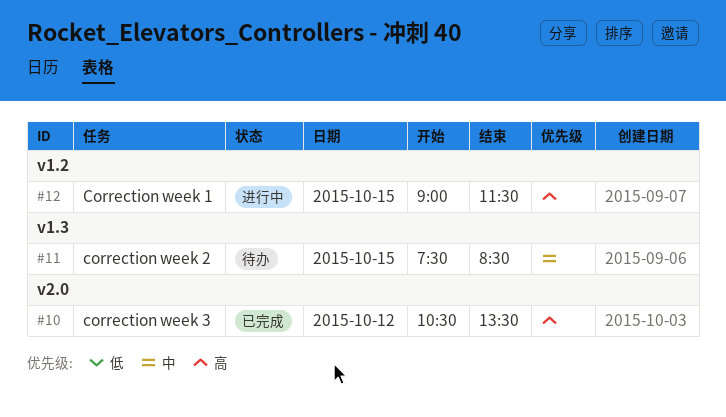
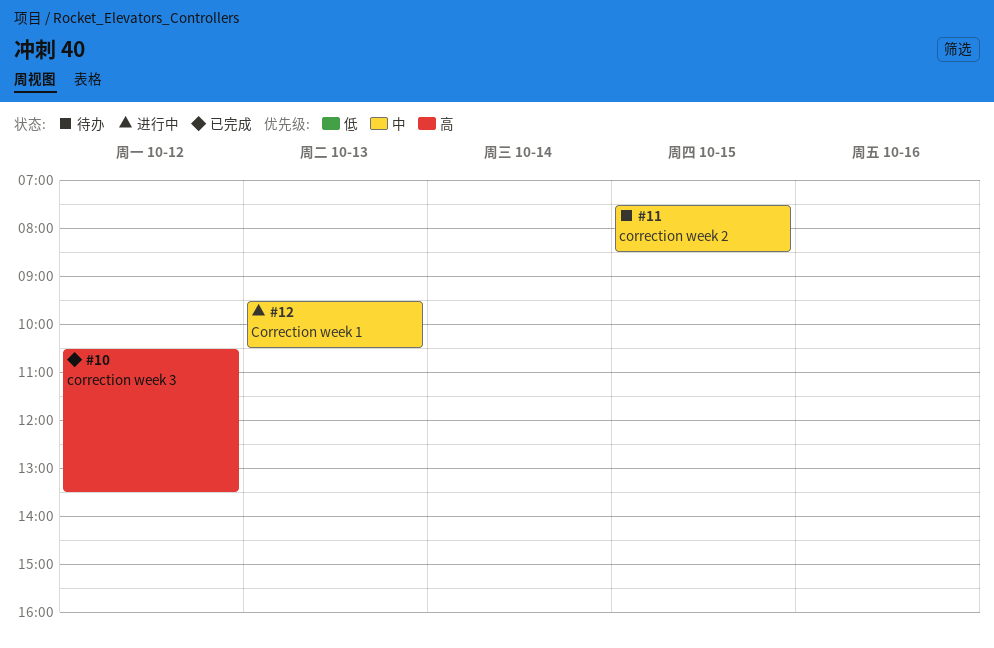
#12, priority: 高 -> 中
#12, day: Oct 15 -> Oct 13
#12, begins: 09:00 -> 09:30
#12, ends: 11:30 -> 10:30

